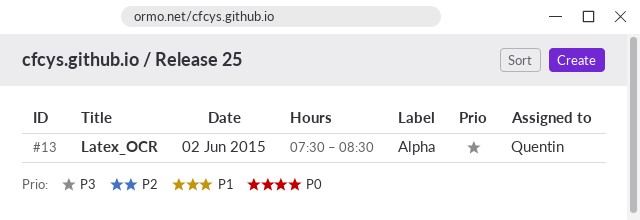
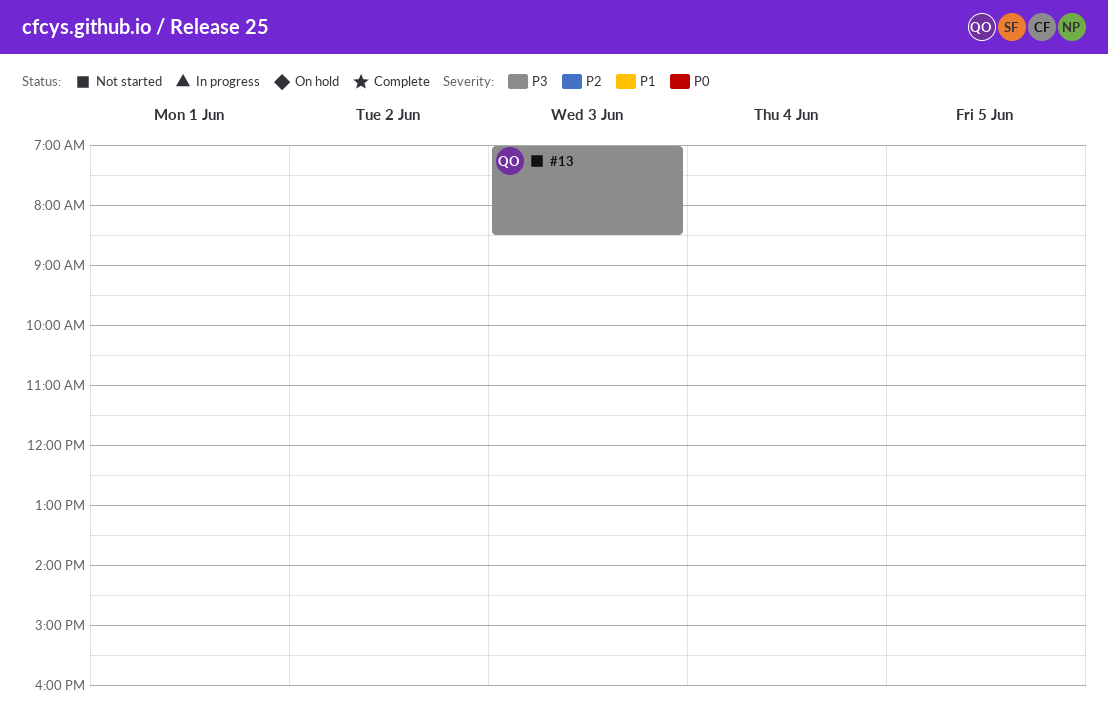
#13, day: Jun 2 -> Jun 3
#13, begins: 07:30 -> 07:00

